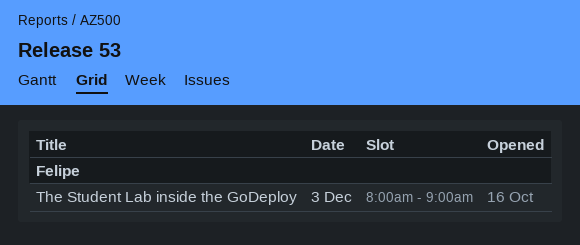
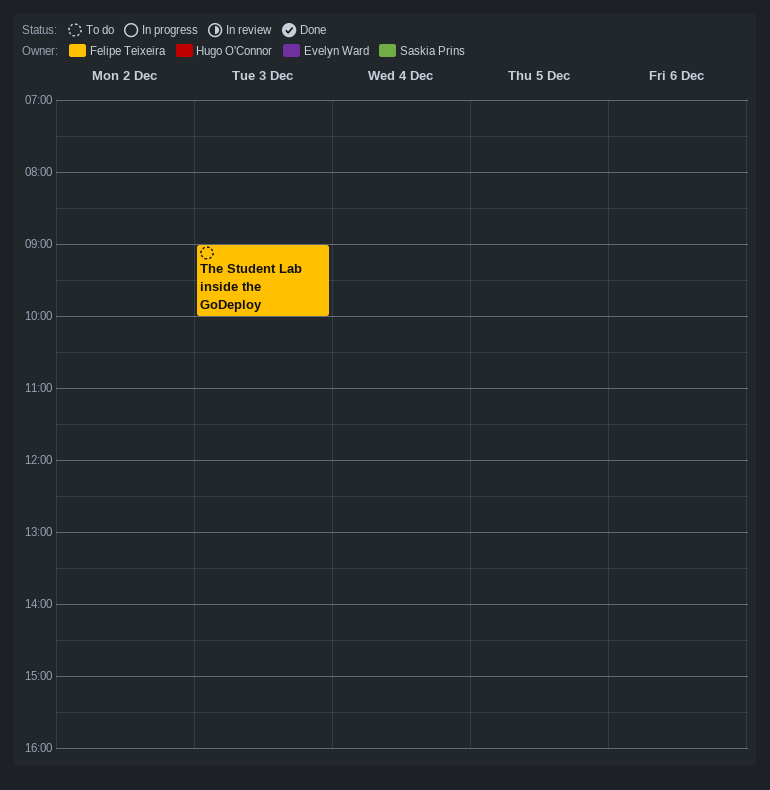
The Student Lab inside the GoDeploy, begins: 08:00 -> 09:00
The Student Lab inside the GoDeploy, ends: 09:00 -> 10:00

